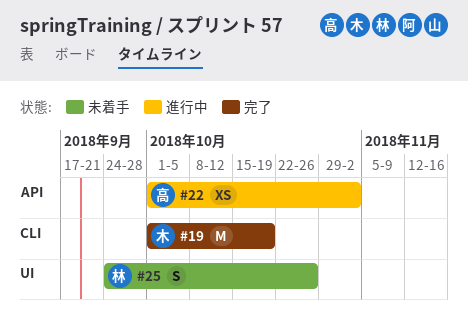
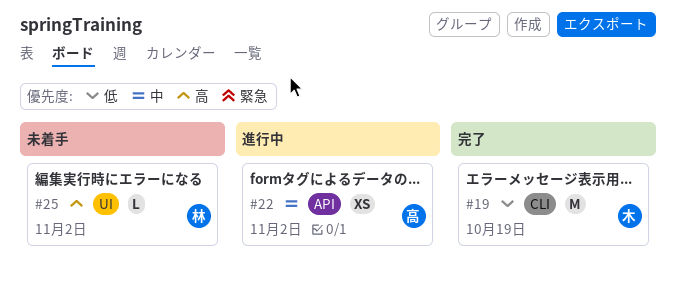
#25, estimate: S -> L
#25, due: Oct 26 -> Nov 2

